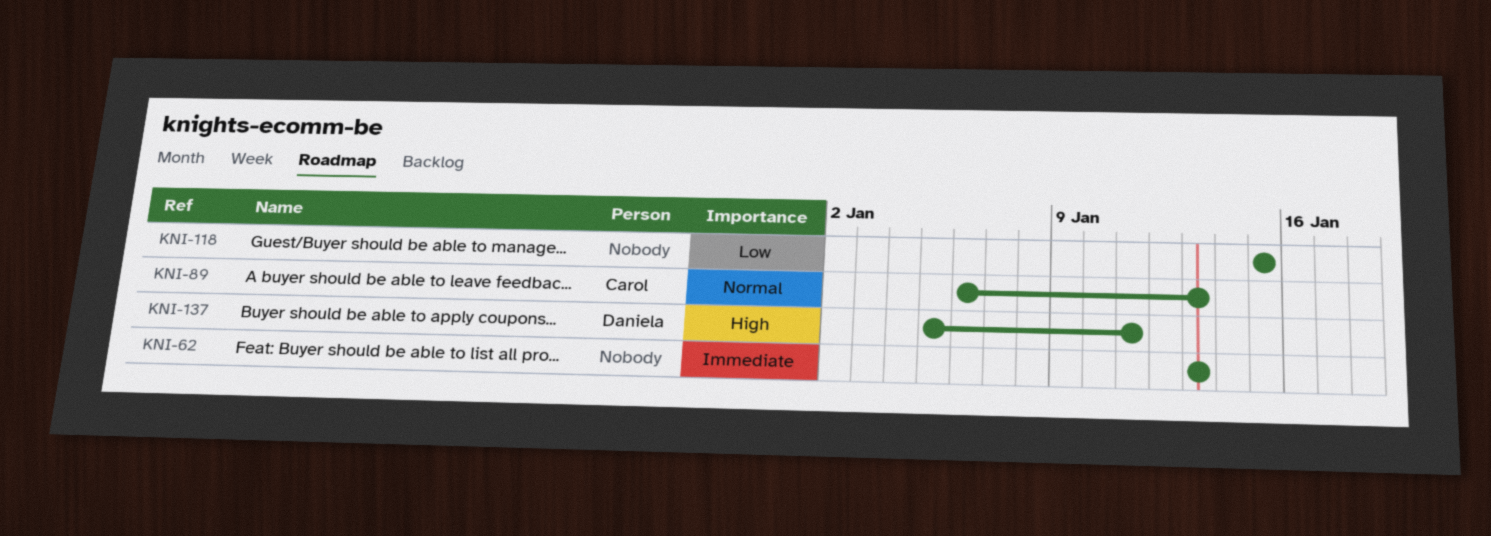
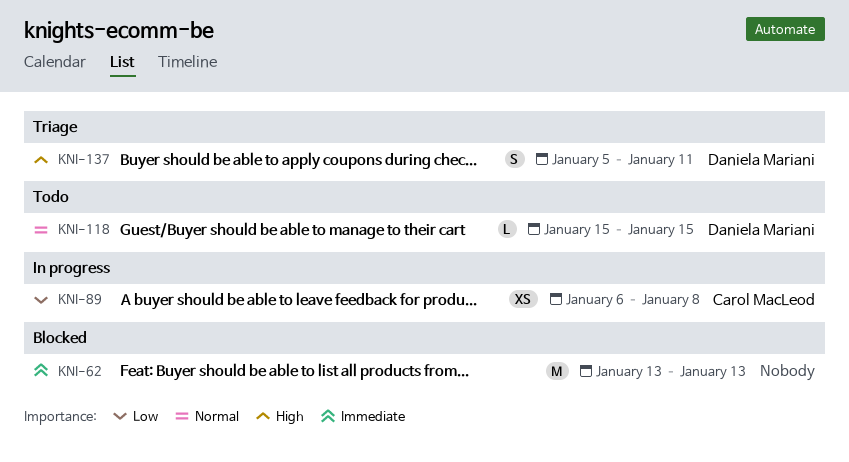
KNI-89, priority: Normal -> Low
KNI-89, due: Jan 13 -> Jan 8
KNI-118, owner: none -> Daniela Mariani
KNI-118, priority: Low -> Normal

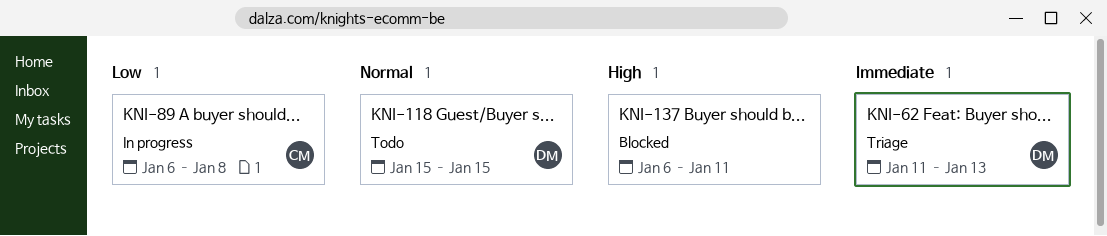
KNI-62, status: Blocked -> Triage
KNI-62, owner: none -> Daniela Mariani
KNI-62, start: Jan 13 -> Jan 11
KNI-137, status: Triage -> Blocked
KNI-137, owner: Daniela Mariani -> none
KNI-137, start: Jan 5 -> Jan 6

